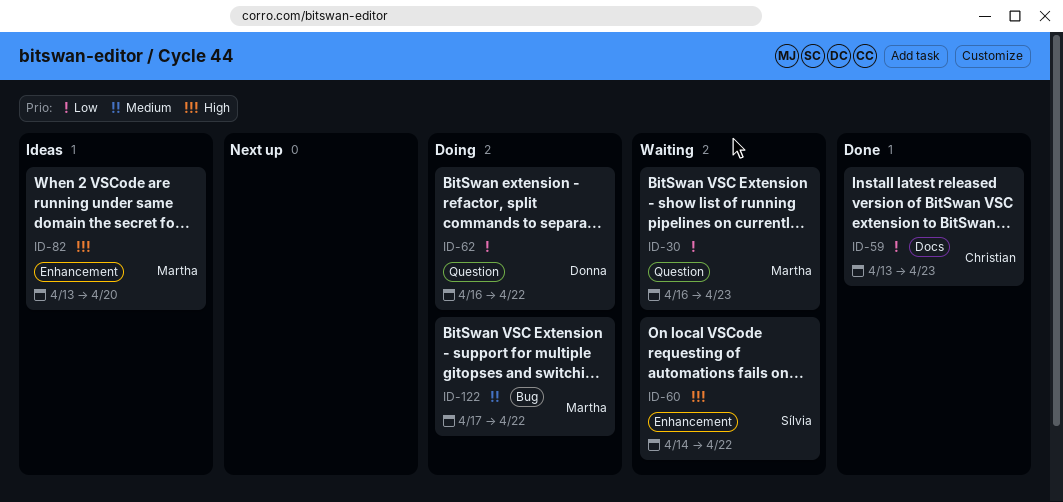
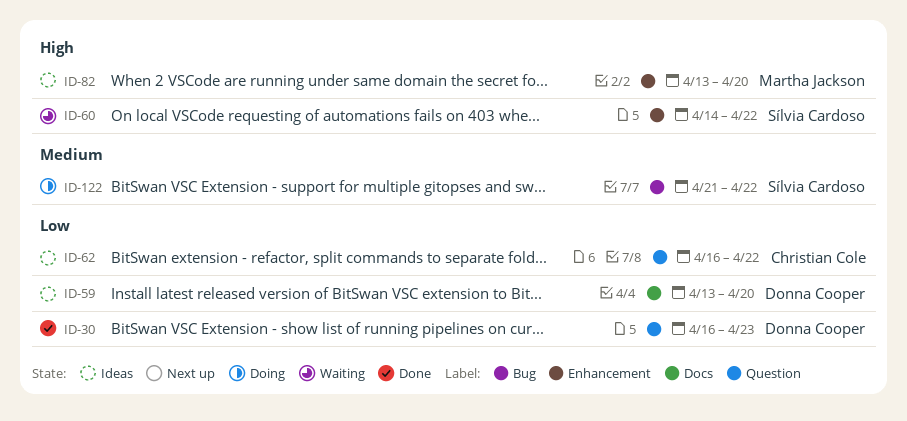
ID-30, status: Waiting -> Done
ID-30, owner: Martha Jackson -> Donna Cooper
ID-59, status: Done -> Ideas
ID-59, owner: Christian Cole -> Donna Cooper
ID-59, due: Apr 23 -> Apr 20
ID-62, status: Doing -> Ideas
ID-62, owner: Donna Cooper -> Christian Cole
ID-122, owner: Martha Jackson -> Sílvia Cardoso
ID-122, start: Apr 17 -> Apr 21

